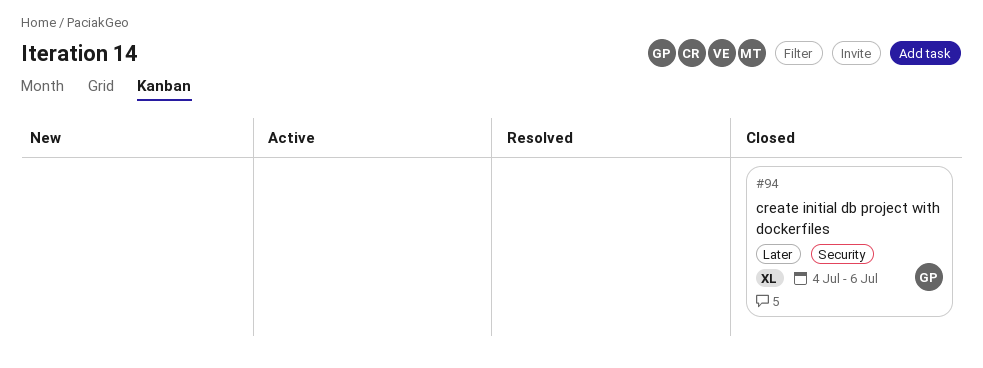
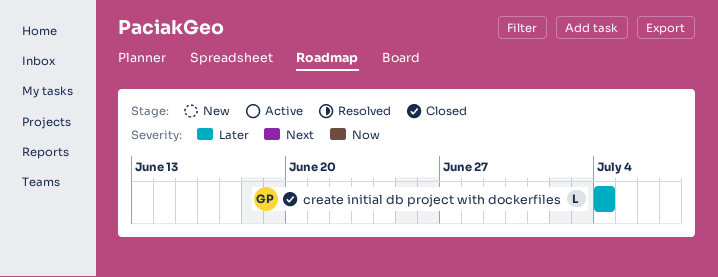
create initial db project with dockerfiles, estimate: XL -> L
create initial db project with dockerfiles, due: Jul 6 -> Jul 4

